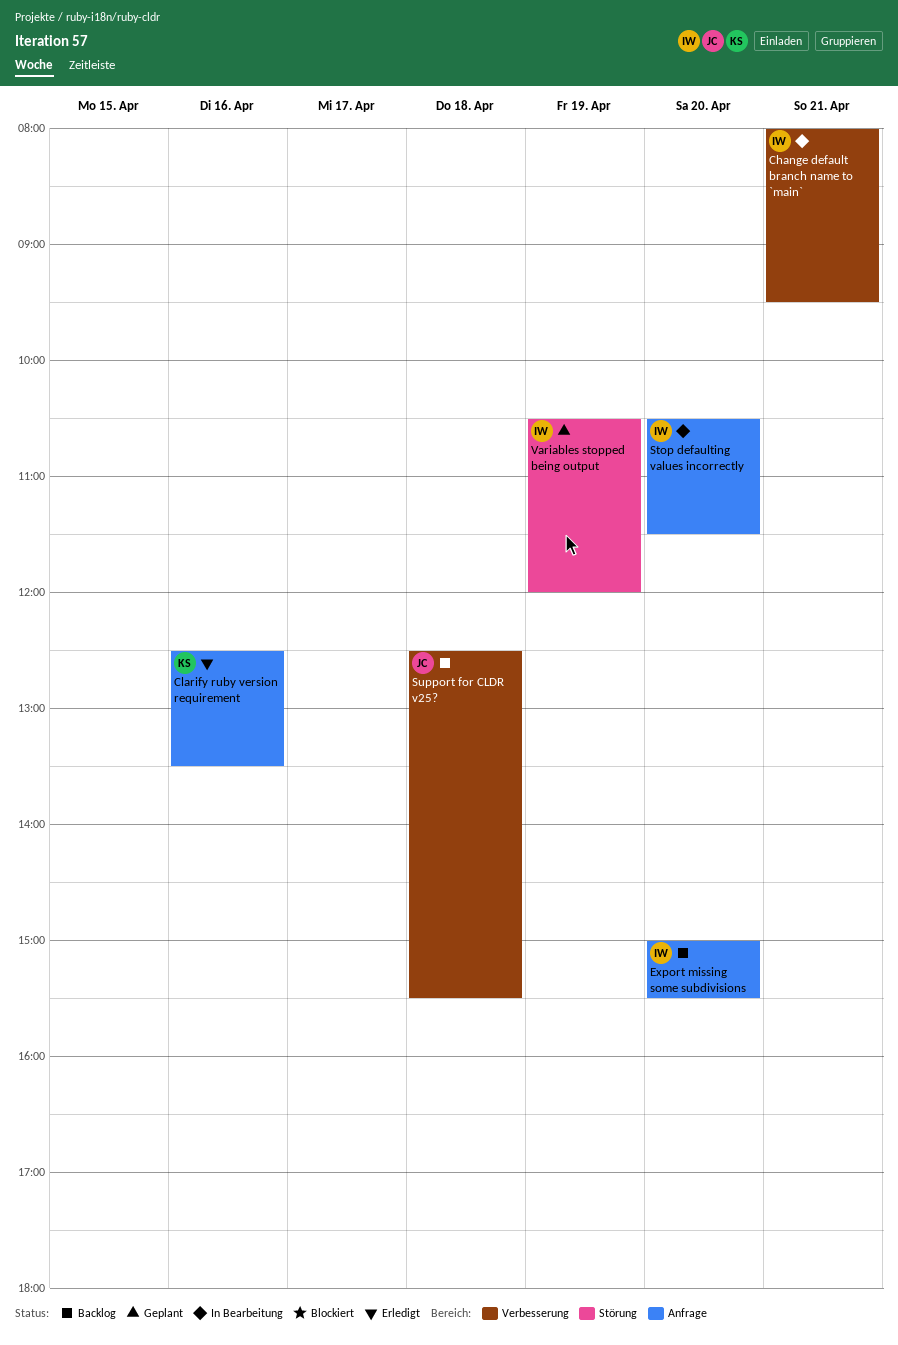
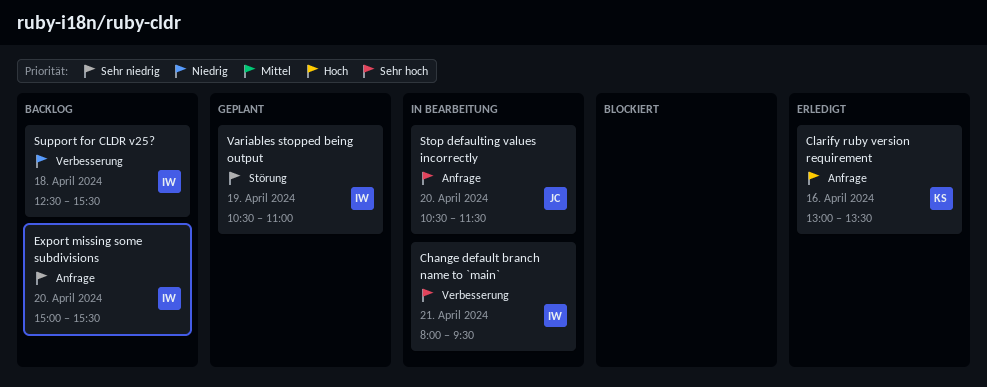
Clarify ruby version requirement, begins: 12:30 -> 13:00
Stop defaulting values incorrectly, owner: IW -> JC
Support for CLDR v25?, owner: JC -> IW
Variables stopped being output, ends: 12:00 -> 11:00

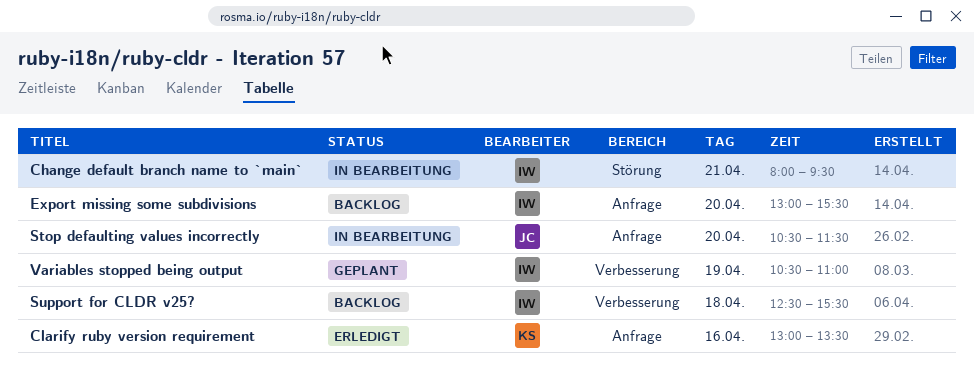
Change default branch name to `main`, label: Verbesserung -> Störung
Export missing some subdivisions, begins: 15:00 -> 13:00
Variables stopped being output, label: Störung -> Verbesserung

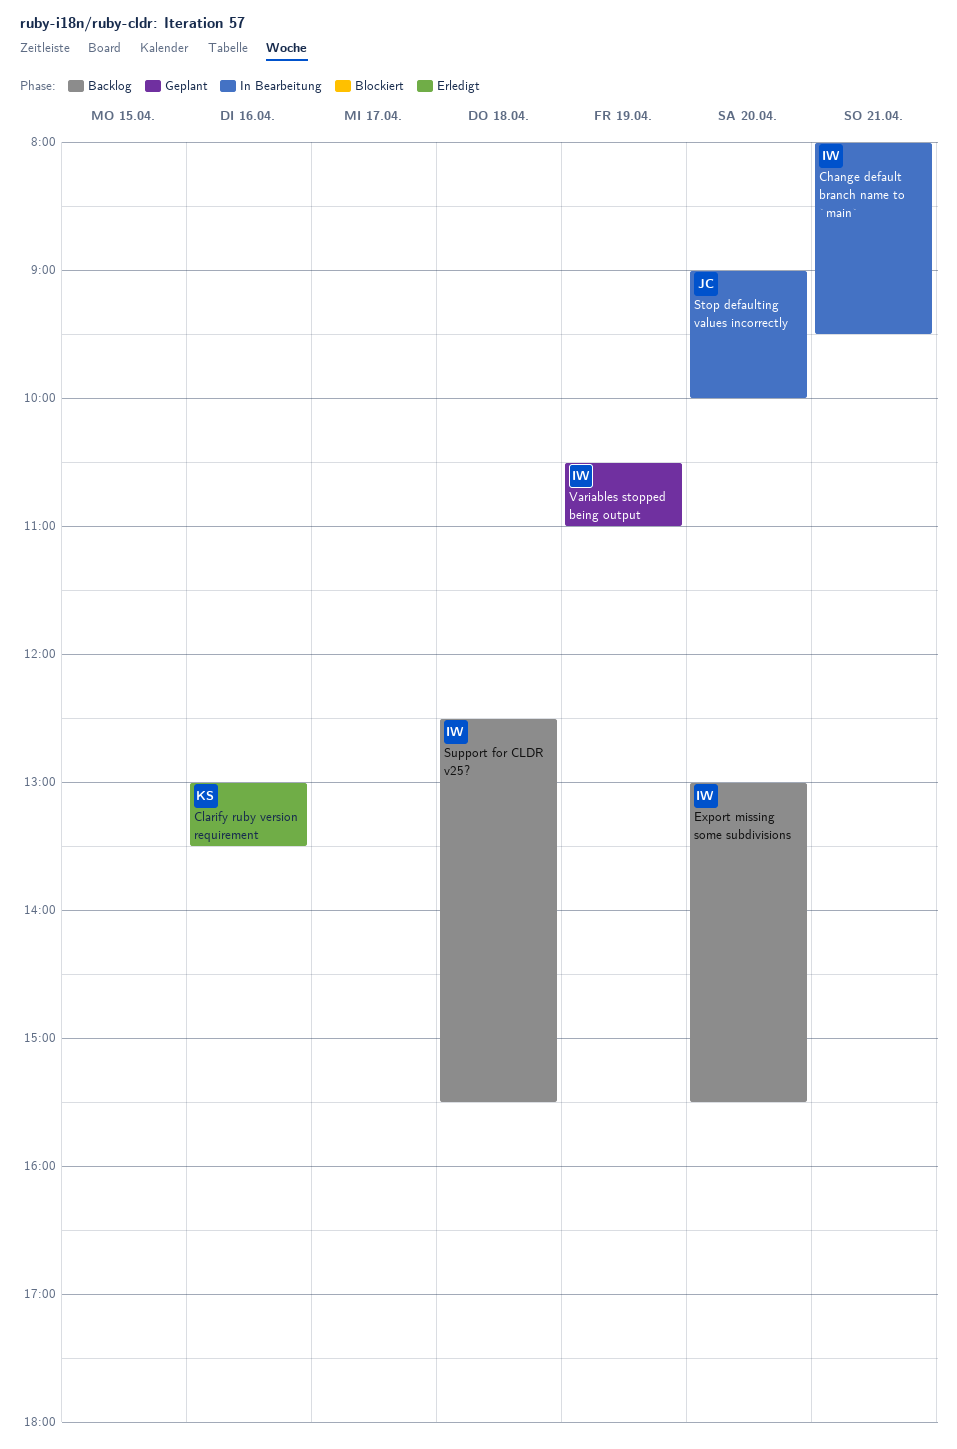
Stop defaulting values incorrectly, begins: 10:30 -> 09:00
Stop defaulting values incorrectly, ends: 11:30 -> 10:00

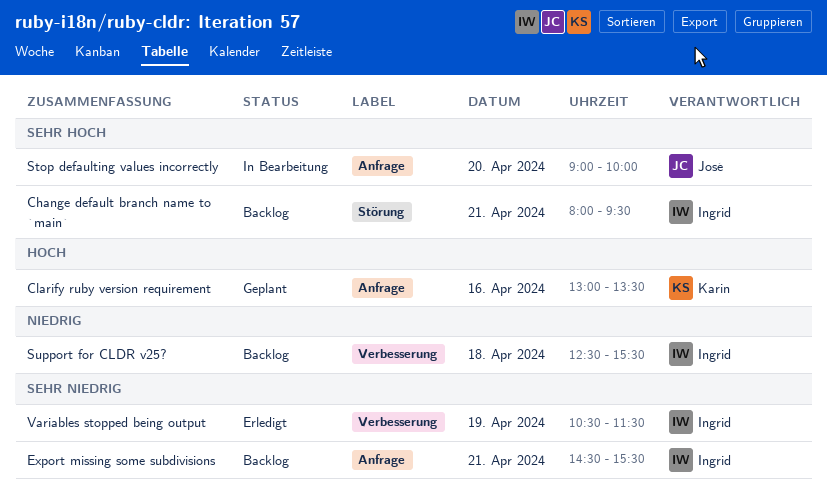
Change default branch name to `main`, status: In Bearbeitung -> Backlog
Clarify ruby version requirement, status: Erledigt -> Geplant
Export missing some subdivisions, day: Apr 20 -> Apr 21
Export missing some subdivisions, begins: 13:00 -> 14:30
Variables stopped being output, status: Geplant -> Erledigt
Variables stopped being output, ends: 11:00 -> 11:30

